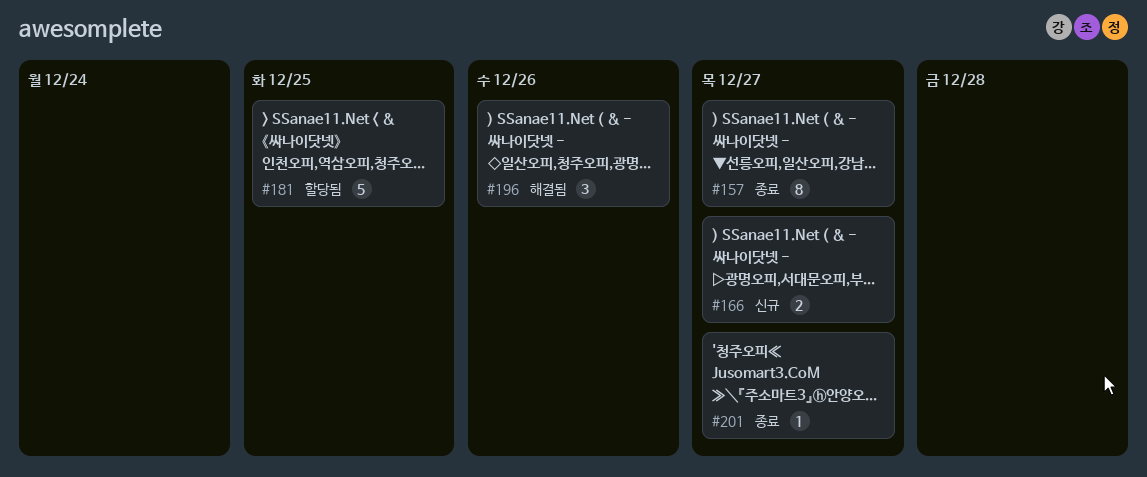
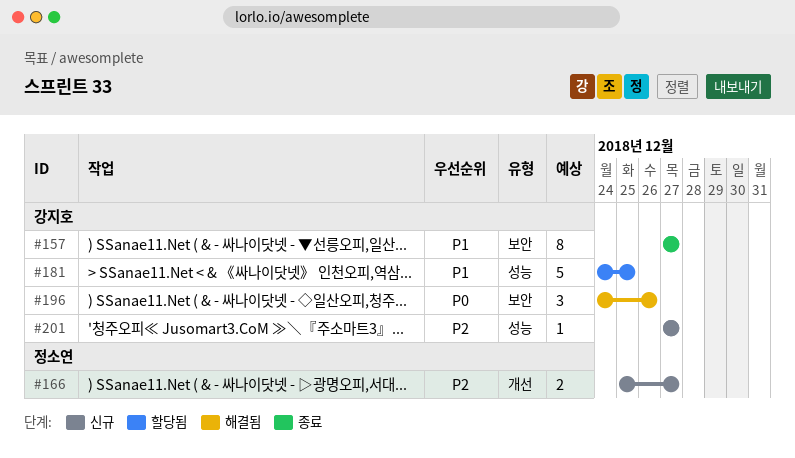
#201, status: 종료 -> 신규

